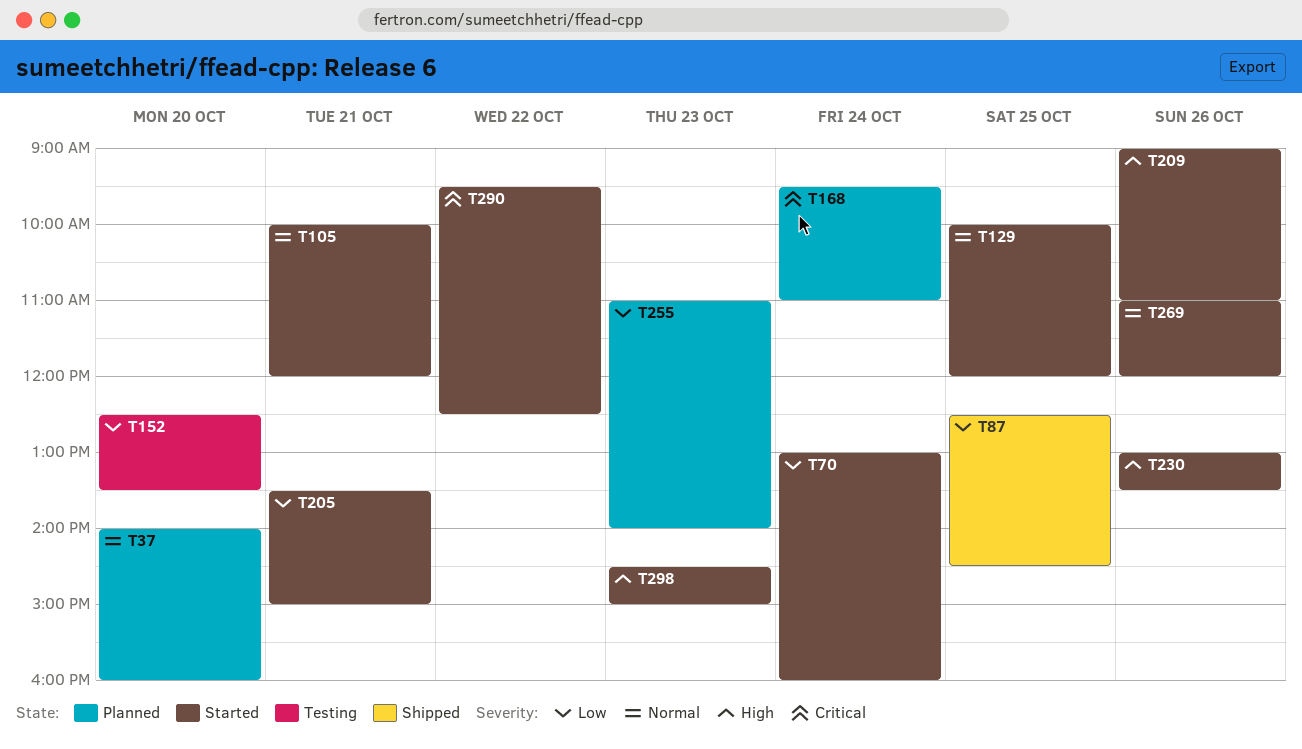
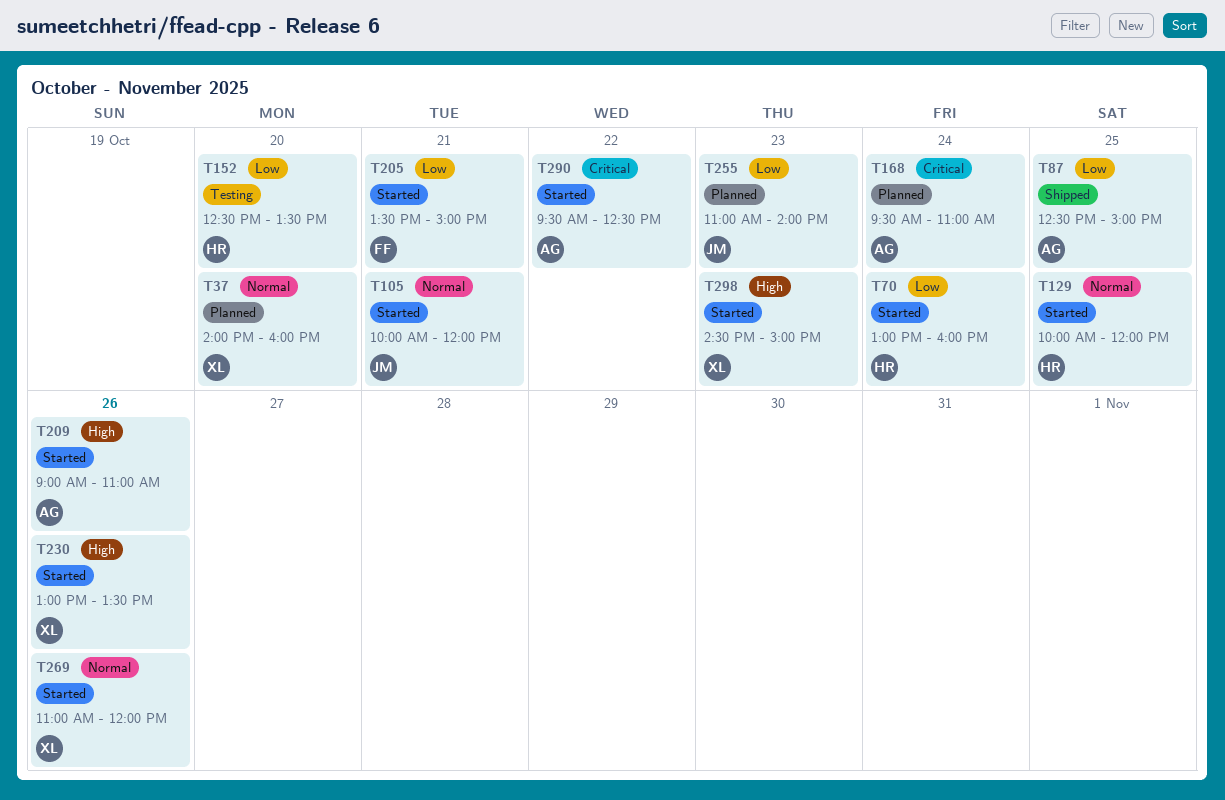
T87, ends: 14:30 -> 15:00

